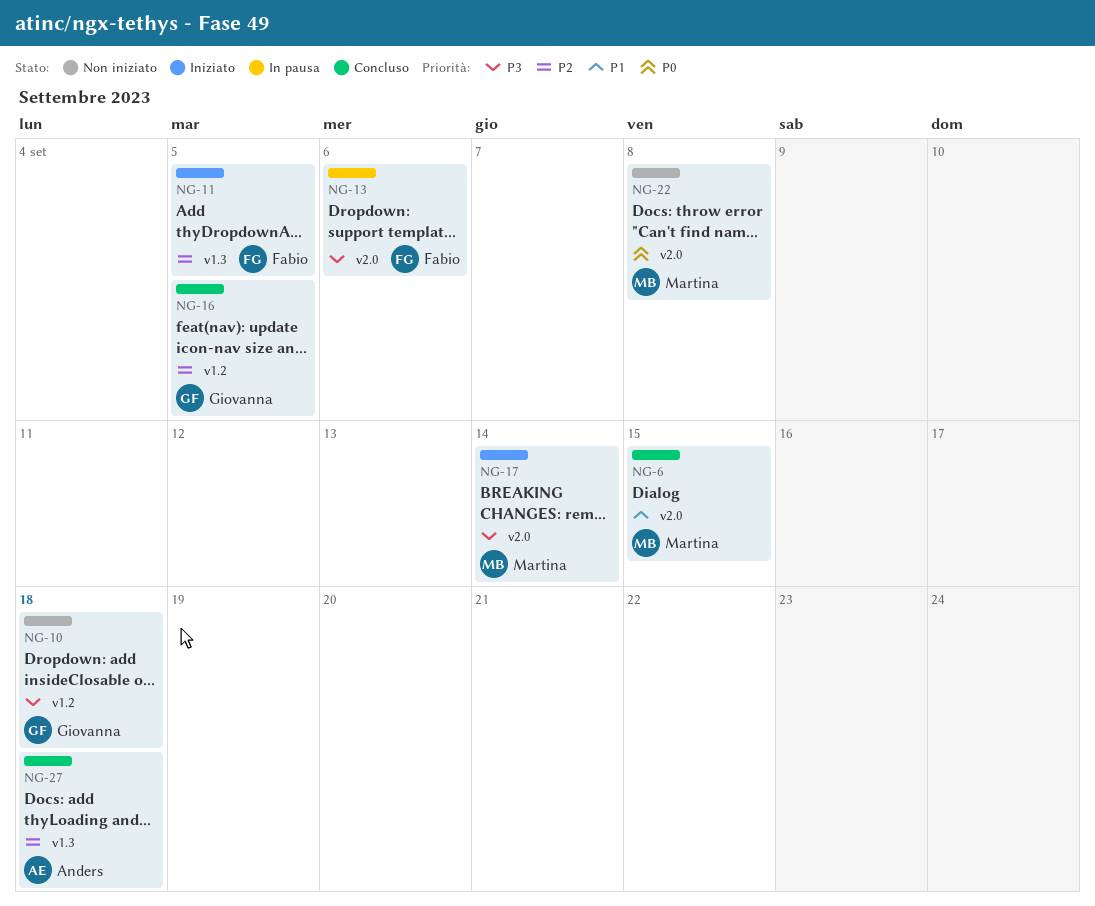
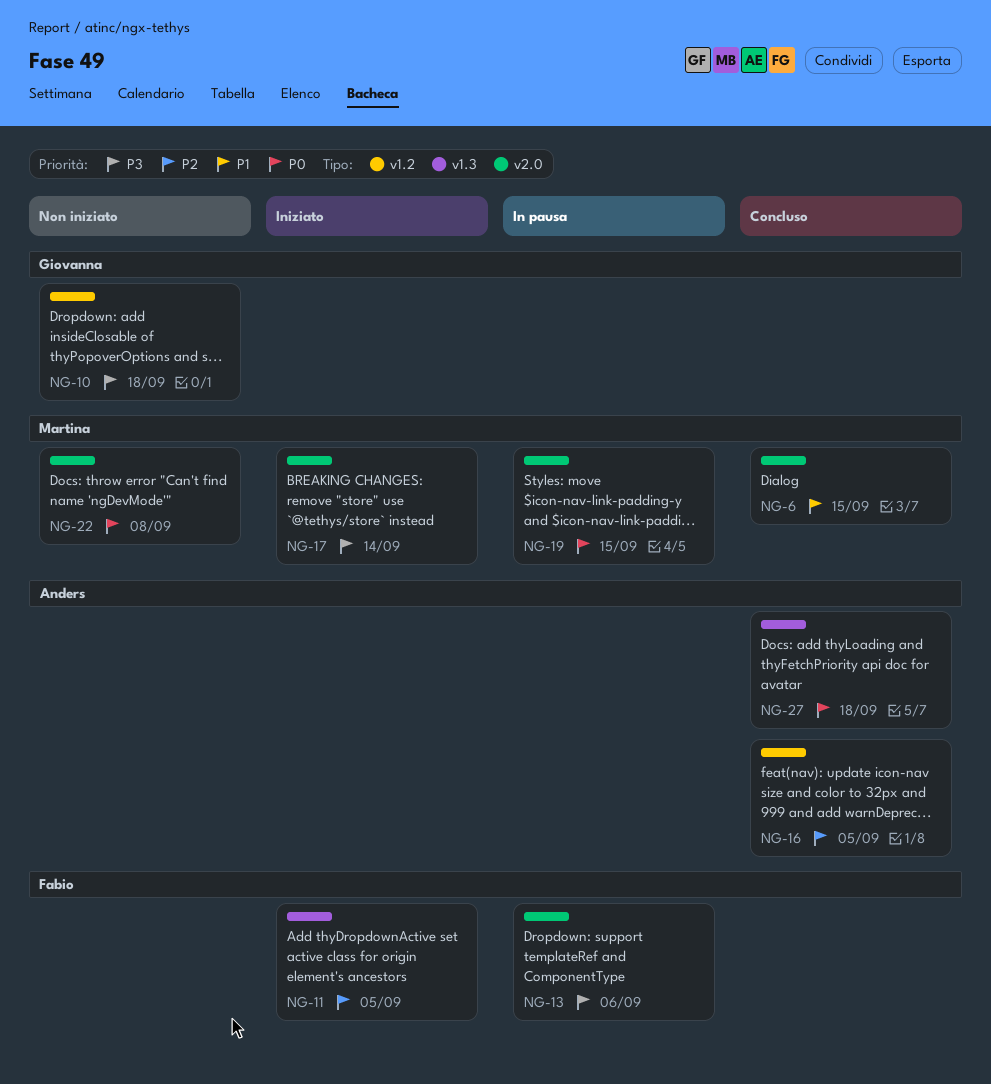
NG-16, owner: Giovanna -> Anders
NG-19: none -> present
NG-27, priority: P2 -> P0

